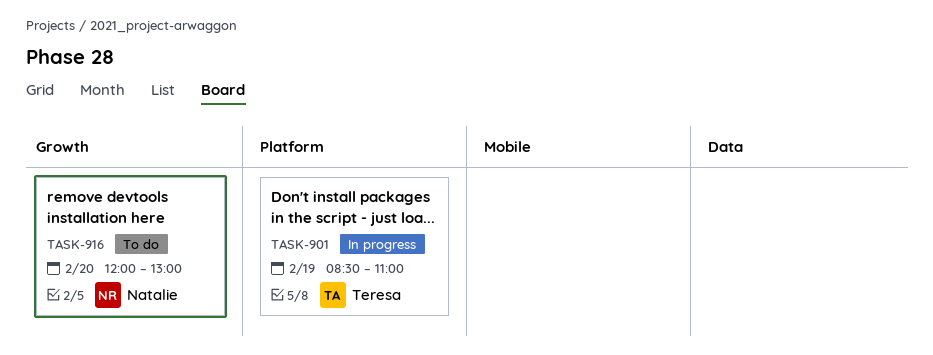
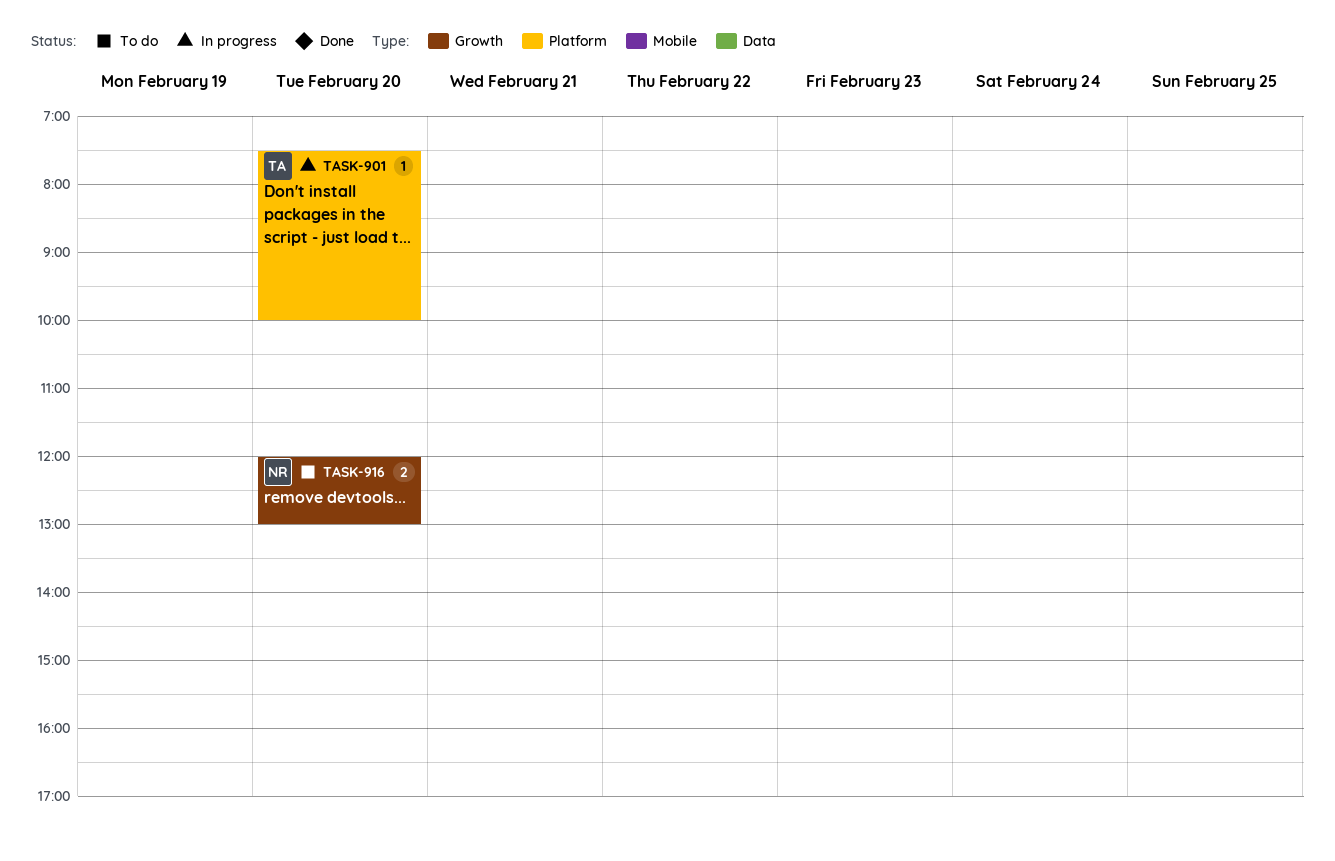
TASK-901, day: Feb 19 -> Feb 20
TASK-901, begins: 08:30 -> 07:30
TASK-901, ends: 11:00 -> 10:00

